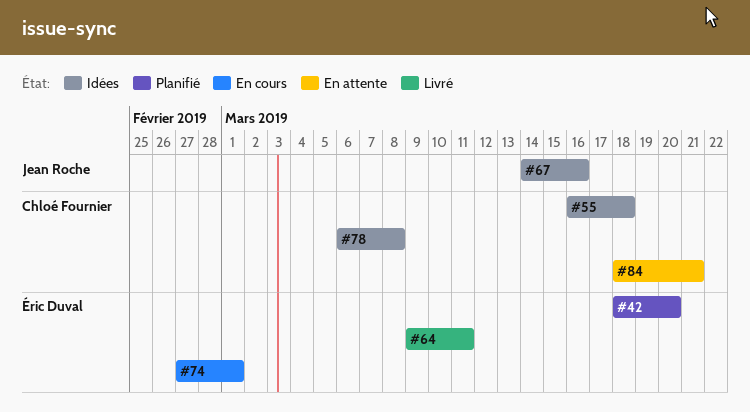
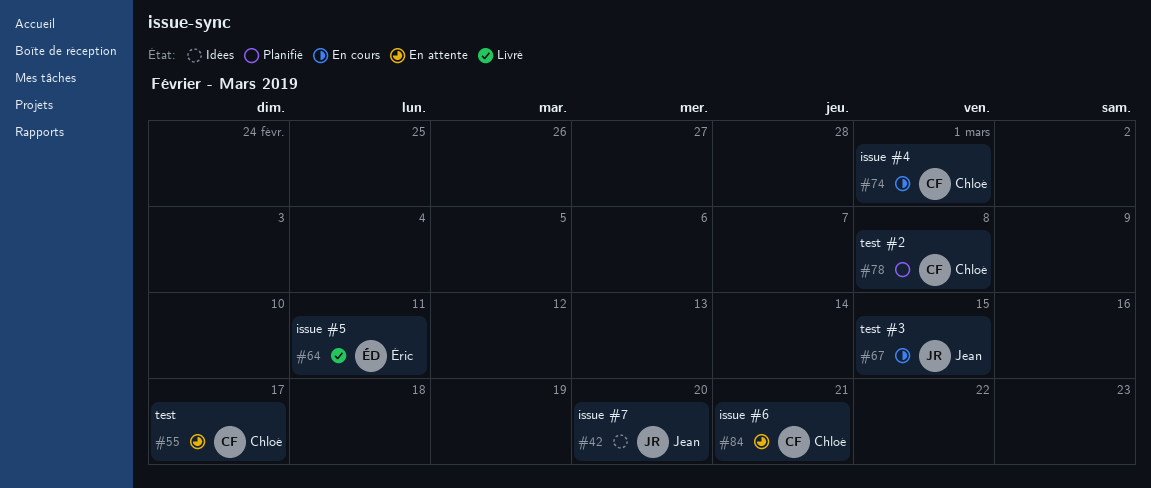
#42, status: Planifié -> Idées
#42, owner: Éric Duval -> Jean Roche
#55, status: Idées -> En attente
#55, due: Mar 18 -> Mar 17
#67, status: Idées -> En cours
#67, due: Mar 16 -> Mar 15
#74, owner: Éric Duval -> Chloé Fournier
#78, status: Idées -> Planifié

